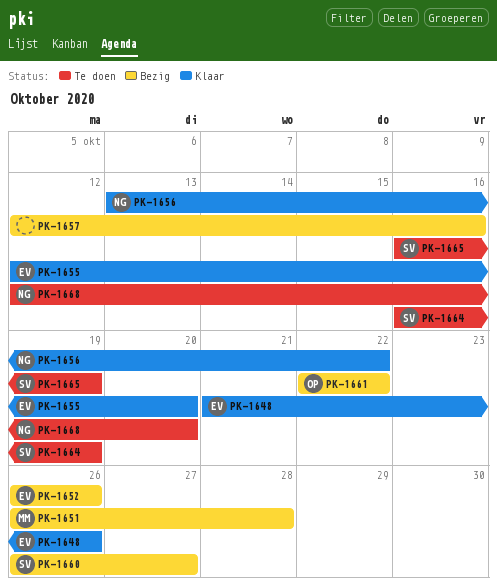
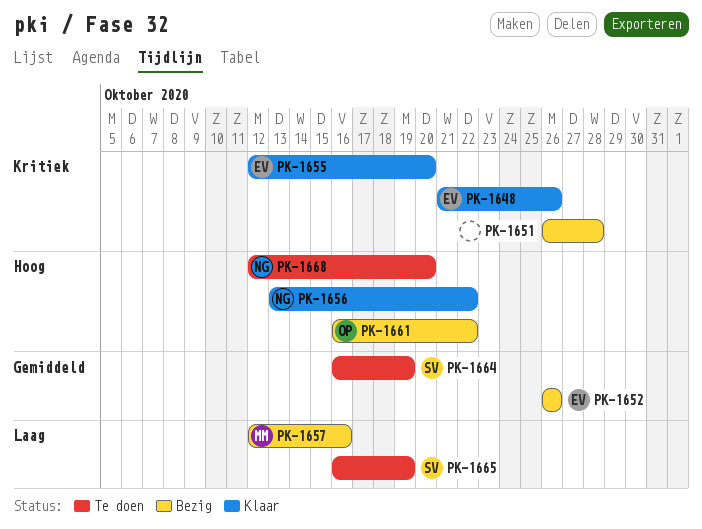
PK-1651, owner: MM -> none
PK-1657, owner: none -> MM
PK-1660: present -> none
PK-1661, start: Oct 22 -> Oct 16

